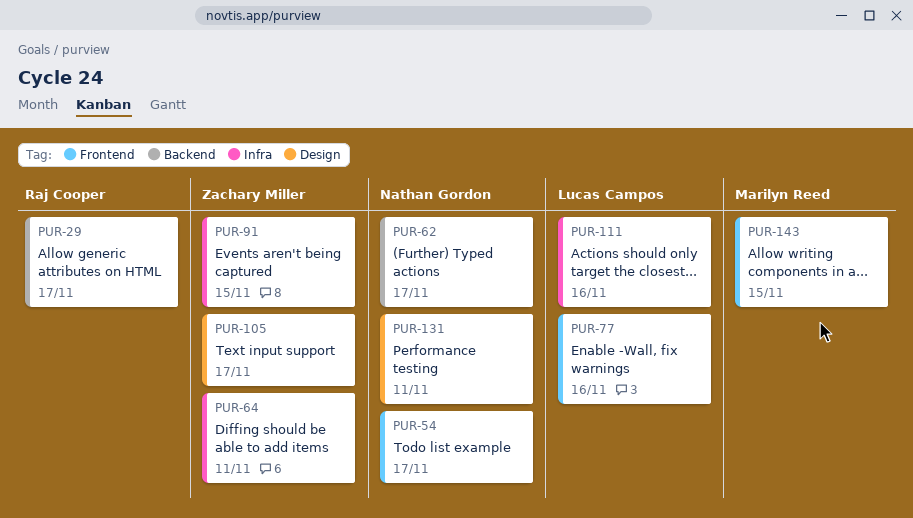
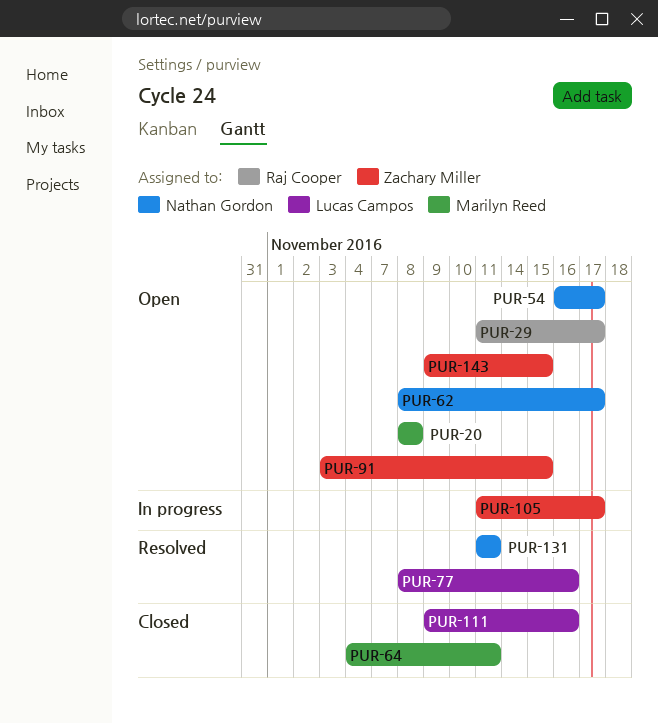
PUR-20: none -> present
PUR-64, owner: Zachary Miller -> Marilyn Reed
PUR-143, owner: Marilyn Reed -> Zachary Miller

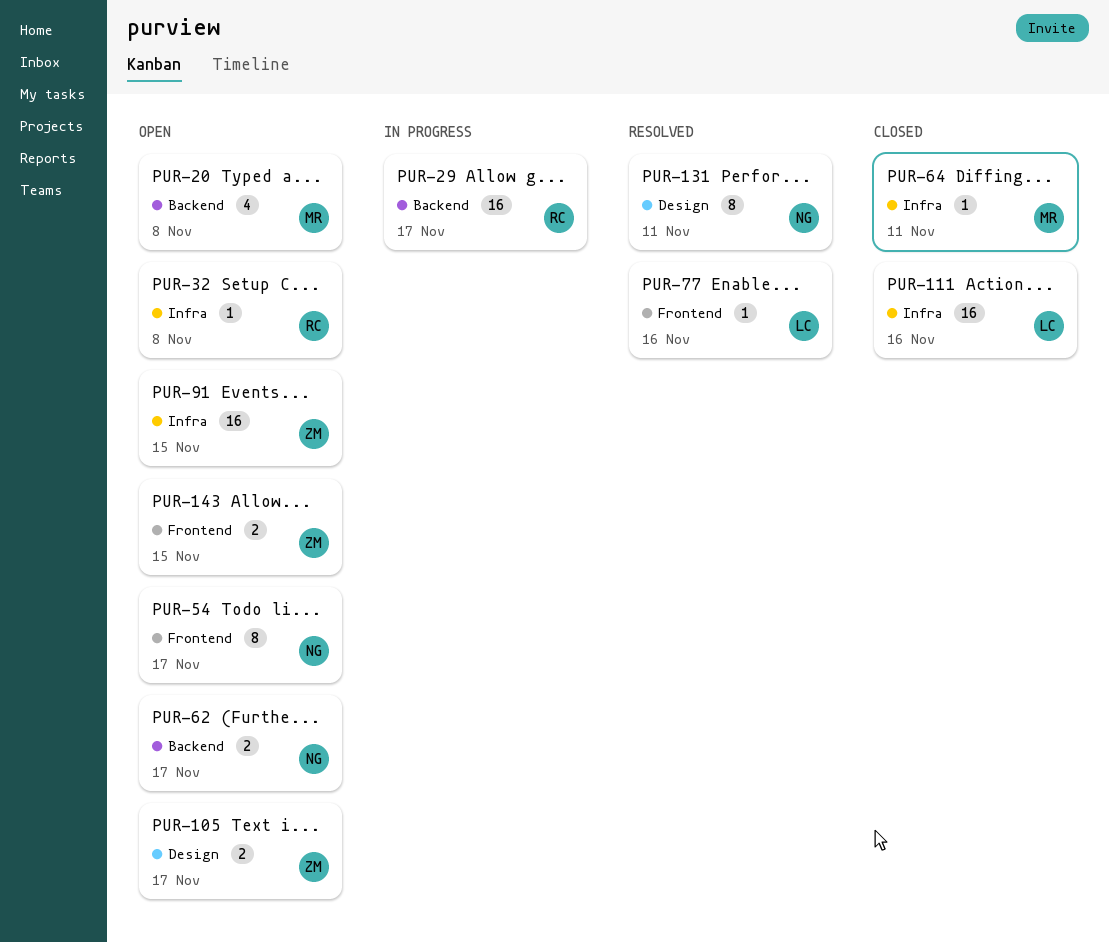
PUR-29, status: Open -> In progress
PUR-32: none -> present
PUR-105, status: In progress -> Open

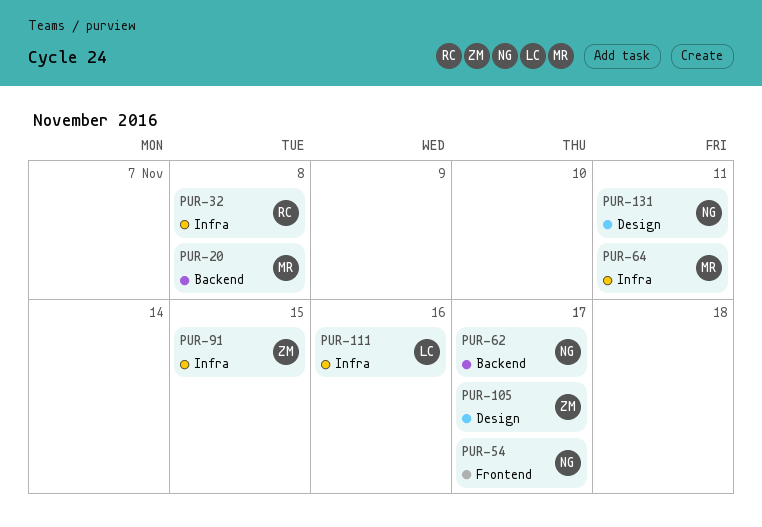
PUR-29: present -> none
PUR-77: present -> none
PUR-143: present -> none

